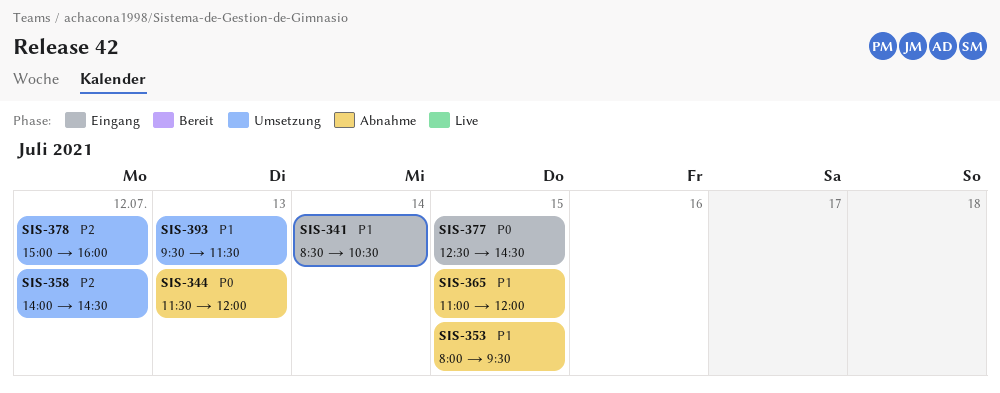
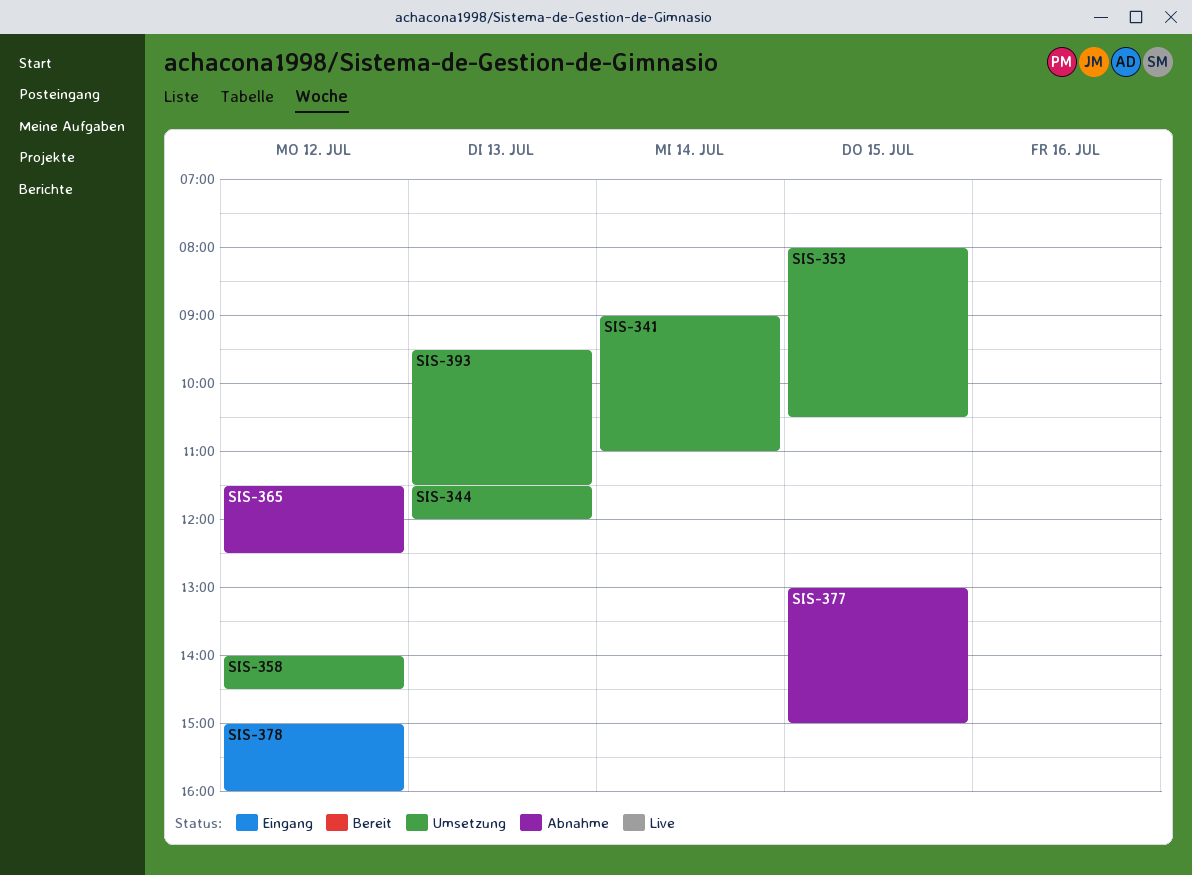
SIS-341, status: Eingang -> Umsetzung
SIS-341, begins: 08:30 -> 09:00
SIS-341, ends: 10:30 -> 11:00
SIS-344, status: Abnahme -> Umsetzung
SIS-353, status: Abnahme -> Umsetzung
SIS-353, ends: 09:30 -> 10:30
SIS-365, day: Jul 15 -> Jul 12
SIS-365, begins: 11:00 -> 11:30
SIS-365, ends: 12:00 -> 12:30
SIS-377, status: Eingang -> Abnahme
SIS-377, begins: 12:30 -> 13:00
SIS-377, ends: 14:30 -> 15:00
SIS-378, status: Umsetzung -> Eingang

